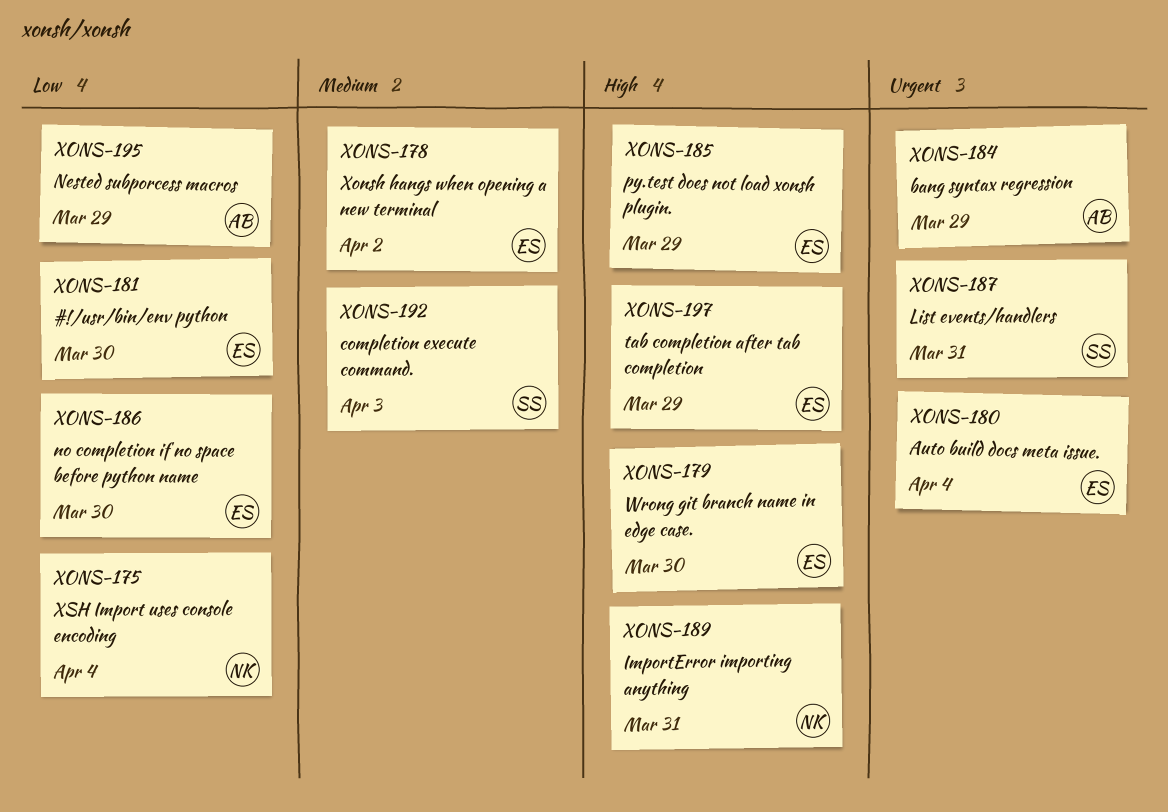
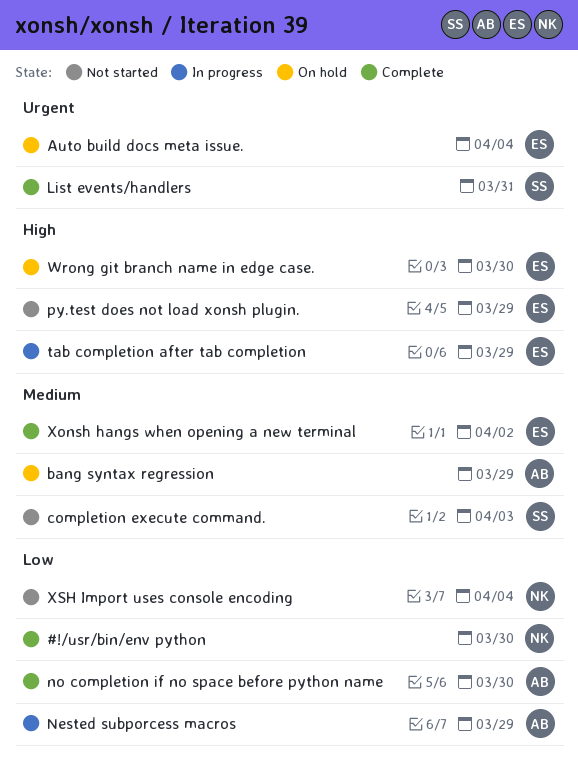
#!/usr/bin/env python, owner: ES -> NK
bang syntax regression, priority: Urgent -> Medium
ImportError importing anything: present -> none
no completion if no space before python name, owner: ES -> AB

